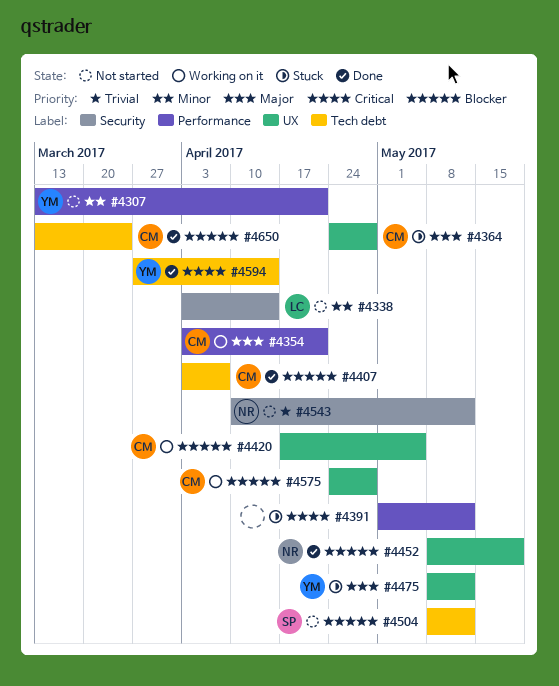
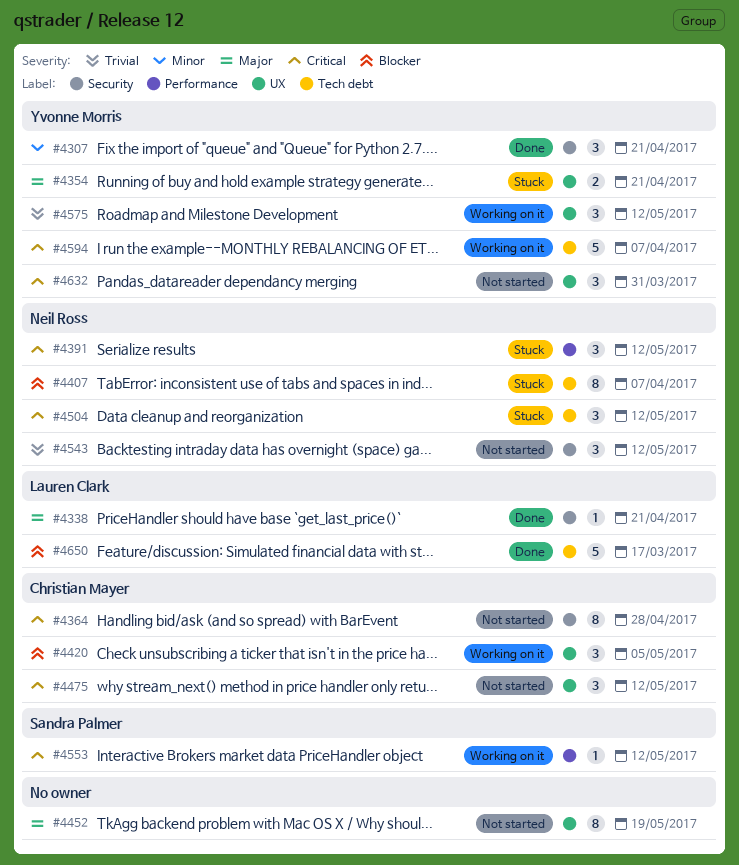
#4307, status: Not started -> Done
#4307, label: Performance -> Security
#4338, status: Not started -> Done
#4338, priority: Minor -> Major
#4338, due: Apr 14 -> Apr 21
#4354, status: Working on it -> Stuck
#4354, owner: Christian Mayer -> Yvonne Morris
#4354, label: Performance -> UX
#4364, status: Stuck -> Not started
#4364, priority: Major -> Critical
#4364, label: UX -> Security
#4391, owner: none -> Neil Ross
#4407, status: Done -> Stuck
#4407, owner: Christian Mayer -> Neil Ross
#4452, status: Done -> Not started
#4452, owner: Neil Ross -> none
#4452, priority: Blocker -> Major
#4475, status: Stuck -> Not started
#4475, owner: Yvonne Morris -> Christian Mayer
#4475, priority: Major -> Critical
#4504, status: Not started -> Stuck
#4504, owner: Sandra Palmer -> Neil Ross
#4504, priority: Blocker -> Critical
#4553: none -> present
#4575, owner: Christian Mayer -> Yvonne Morris
#4575, priority: Blocker -> Trivial
#4575, due: Apr 28 -> May 12
#4594, status: Done -> Working on it
#4594, due: Apr 14 -> Apr 7
#4632: none -> present
#4650, owner: Christian Mayer -> Lauren Clark
#4650, due: Mar 24 -> Mar 17

